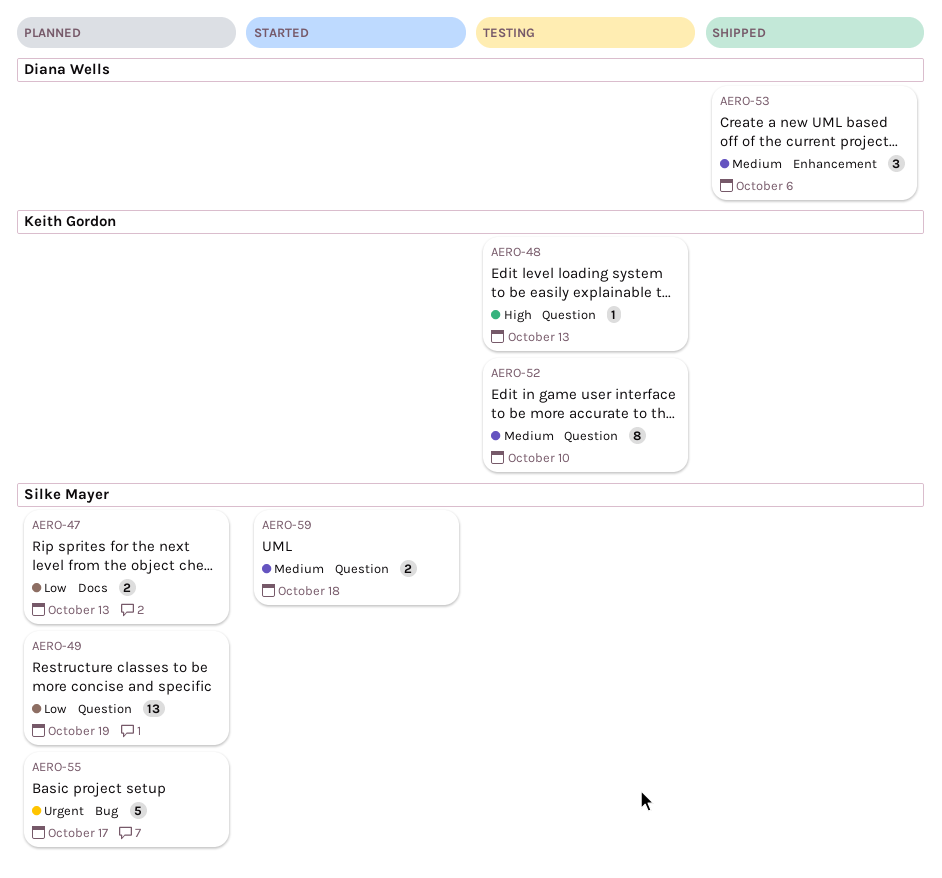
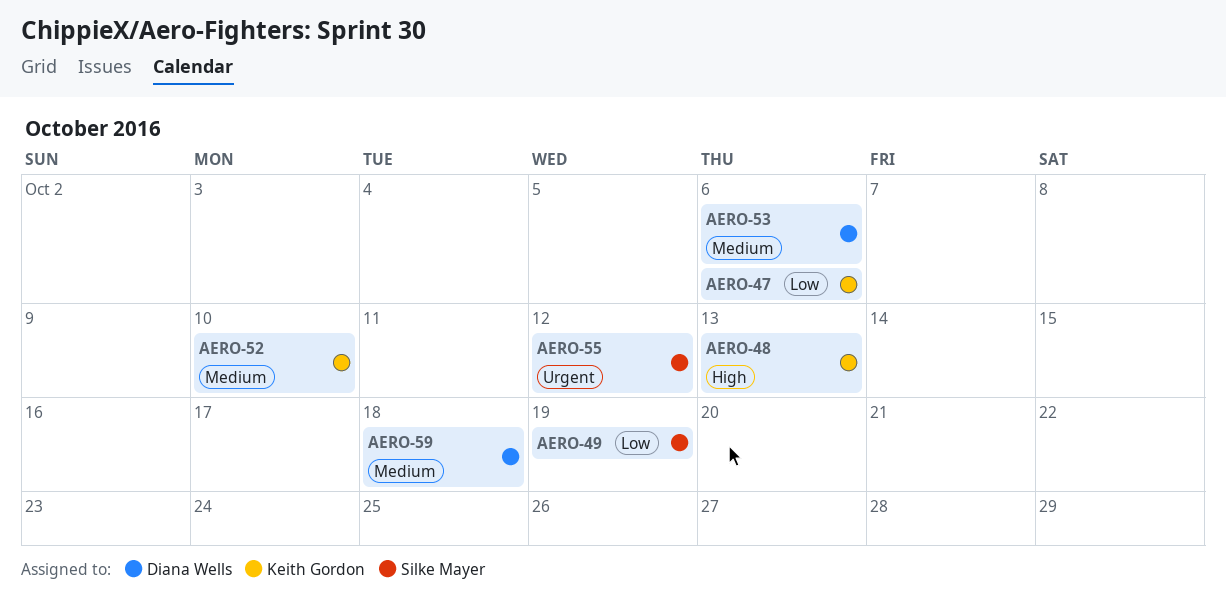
AERO-47, owner: Silke Mayer -> Keith Gordon
AERO-47, due: Oct 13 -> Oct 6
AERO-55, due: Oct 17 -> Oct 12
AERO-59, owner: Silke Mayer -> Diana Wells

